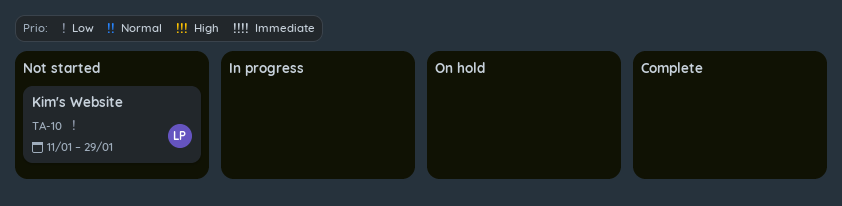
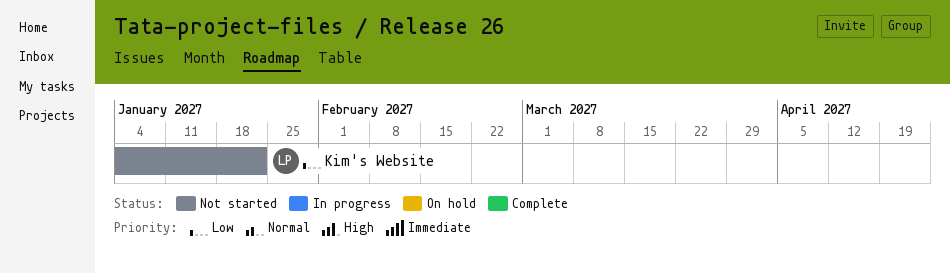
Kim's Website, start: Jan 11 -> Jan 4
Kim's Website, due: Jan 29 -> Jan 22

